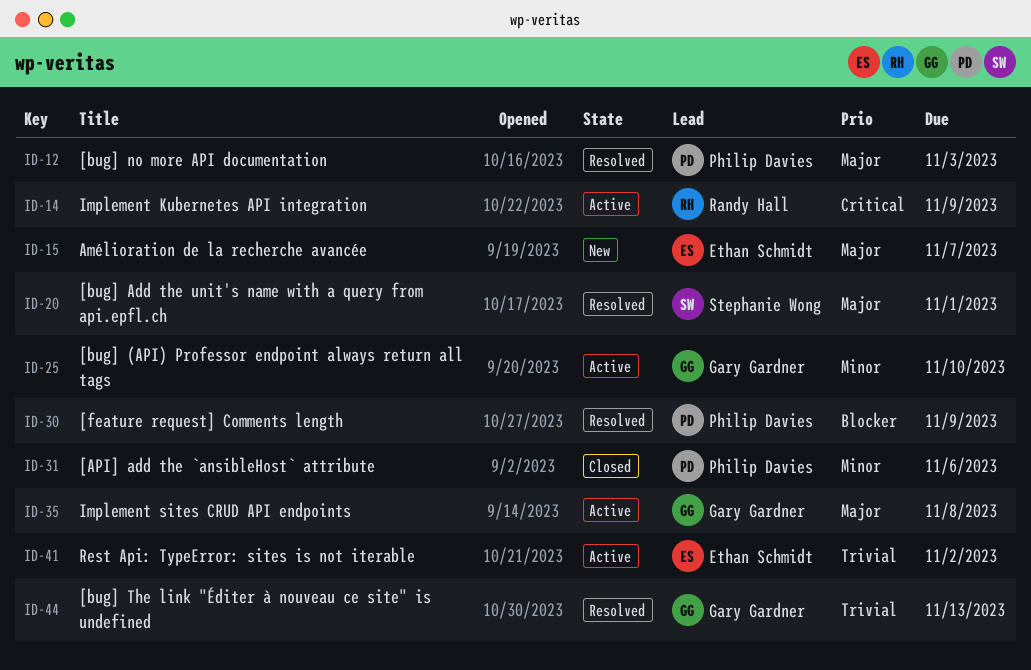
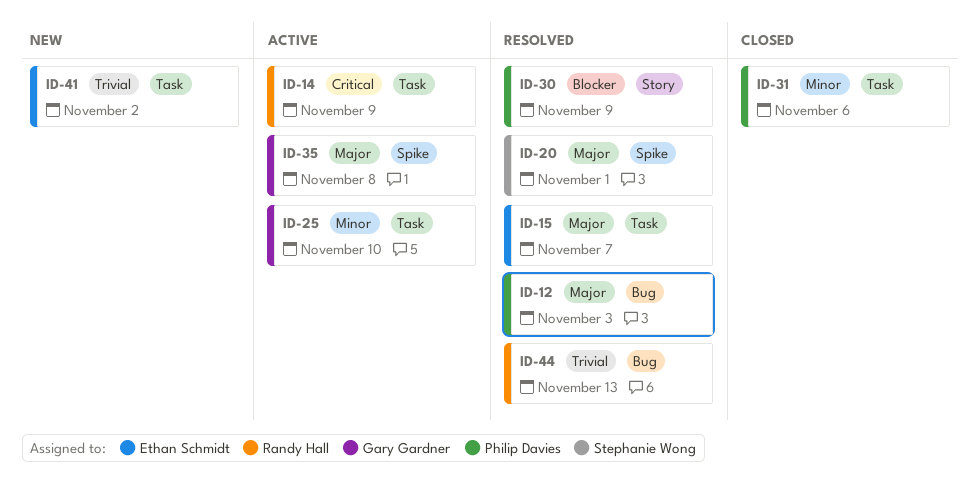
ID-15, status: New -> Resolved
ID-41, status: Active -> New
ID-44, owner: Gary Gardner -> Randy Hall

